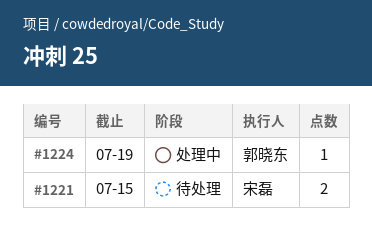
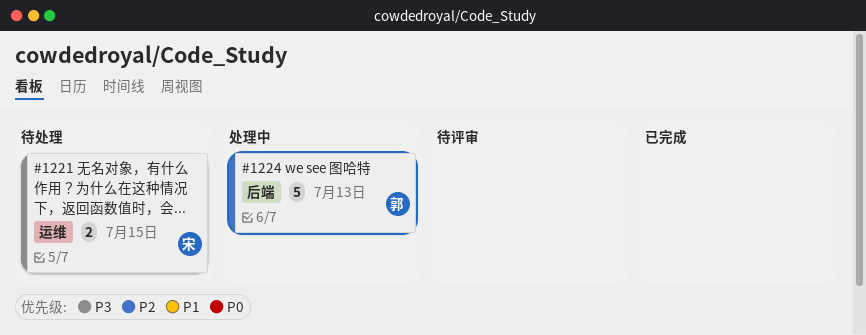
#1224, estimate: 1 -> 5
#1224, due: Jul 19 -> Jul 13

